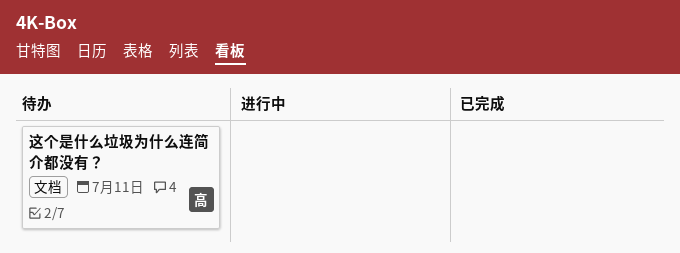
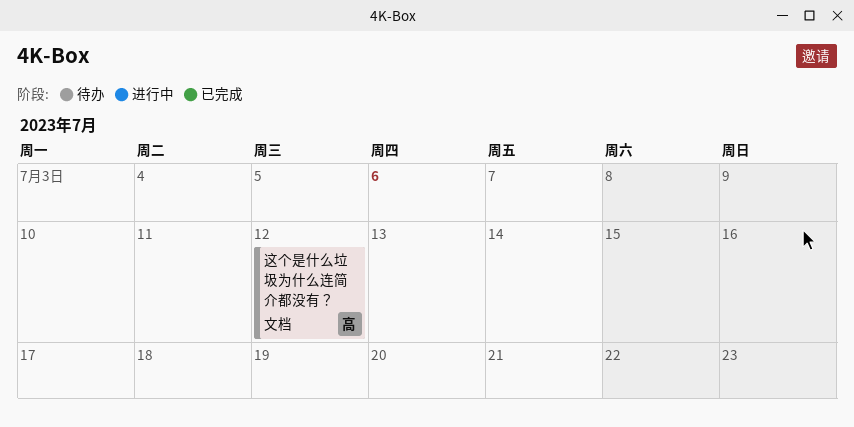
这个是什么垃圾为什么连简介都没有？, due: Jul 11 -> Jul 12

